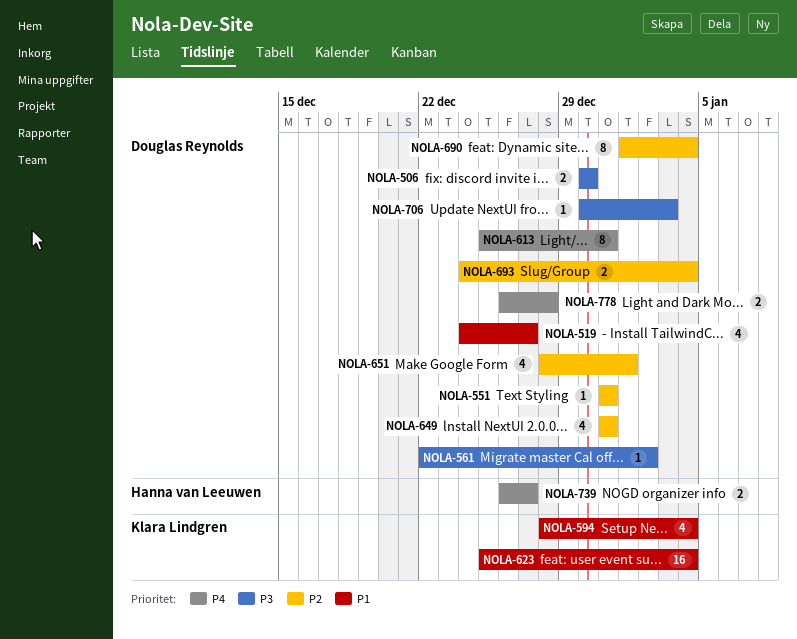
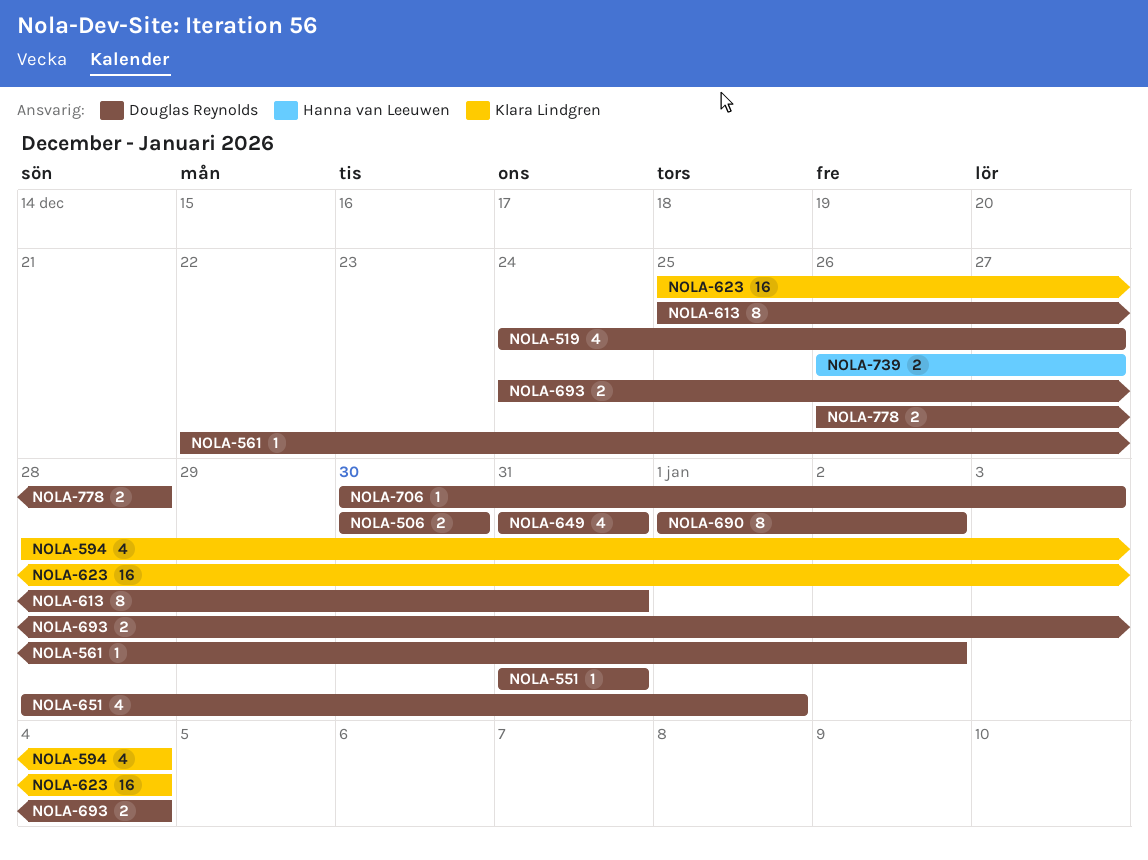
NOLA-690, due: Jan 4 -> Jan 2

